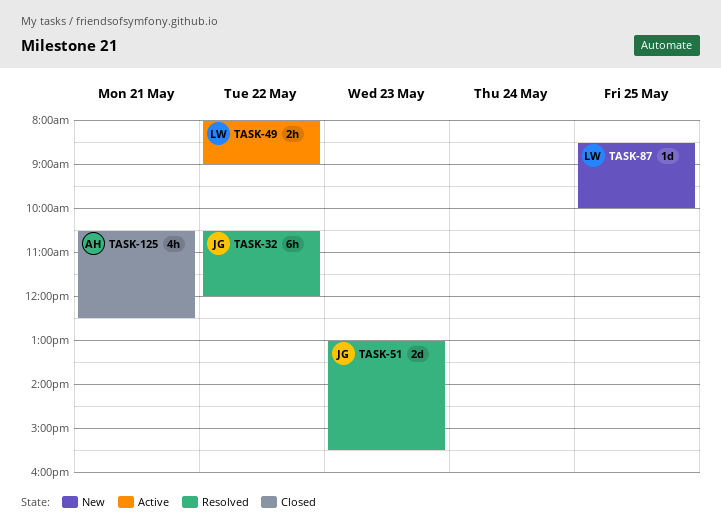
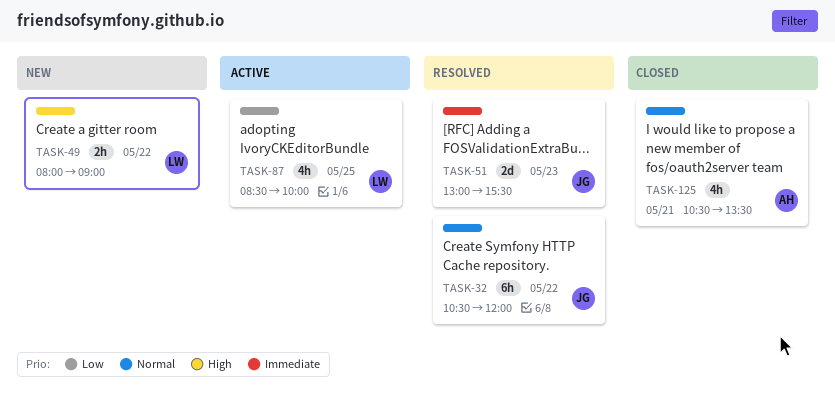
TASK-49, status: Active -> New
TASK-87, status: New -> Active
TASK-87, estimate: 1d -> 4h
TASK-125, ends: 12:30 -> 13:30

